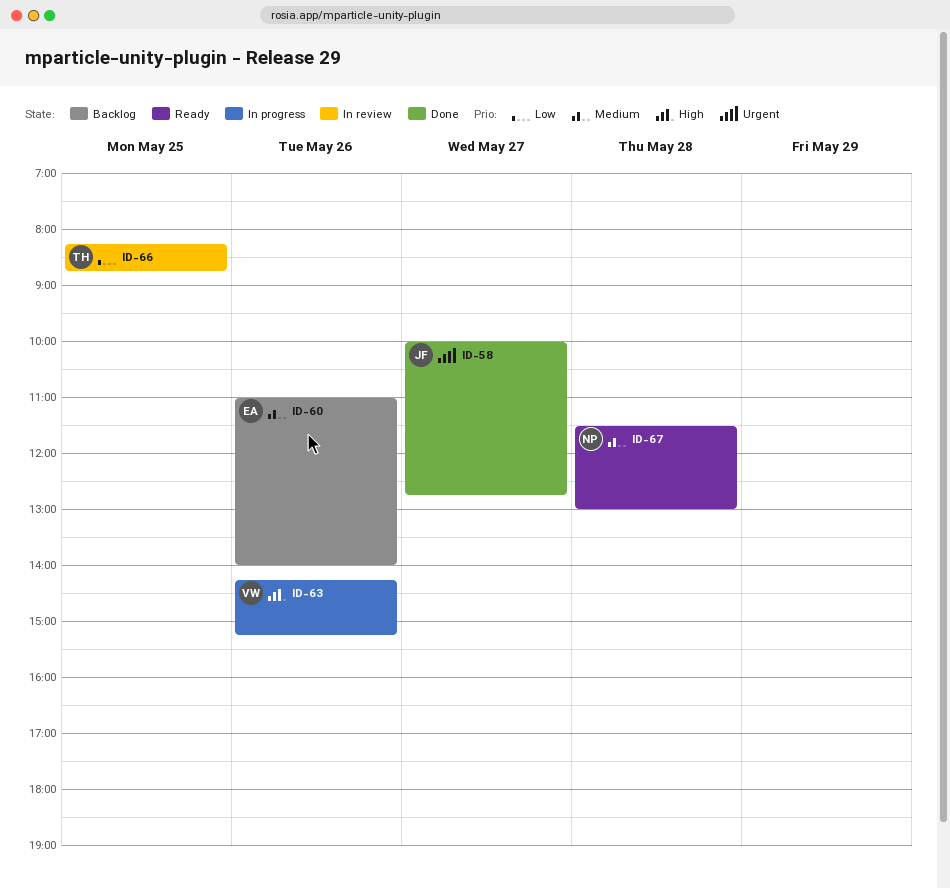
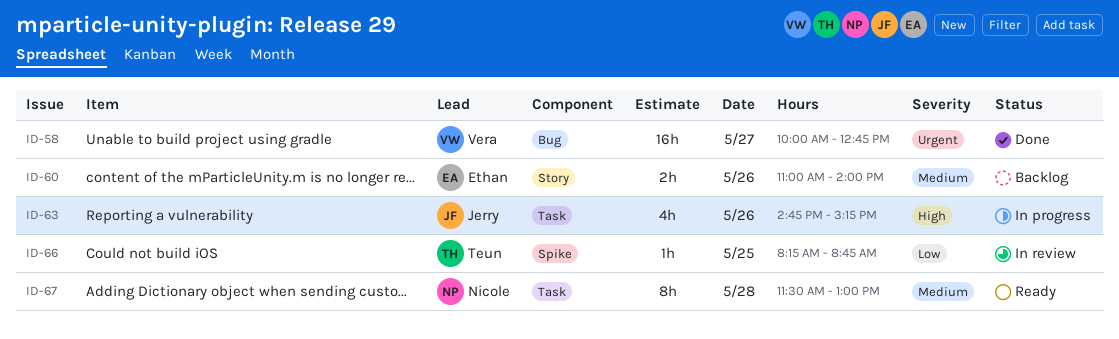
ID-58, owner: Jerry -> Vera
ID-63, owner: Vera -> Jerry
ID-63, begins: 14:15 -> 14:45

